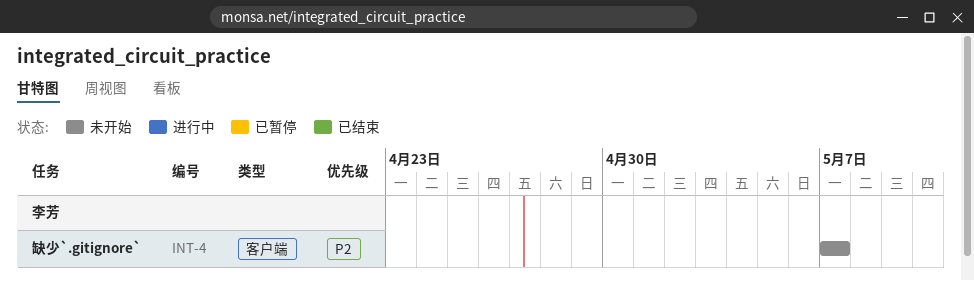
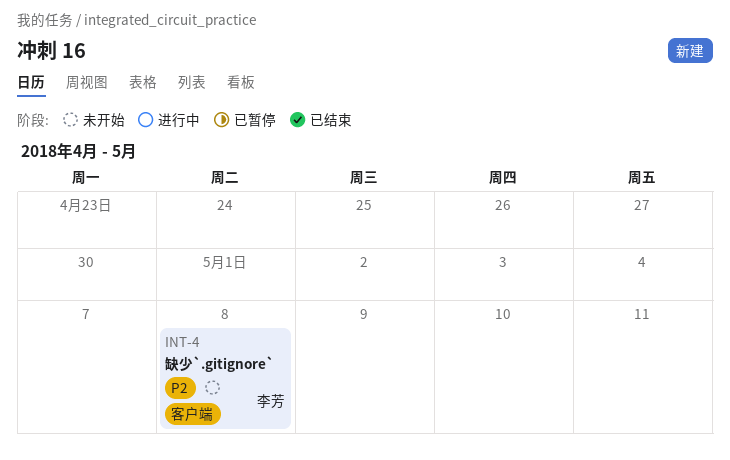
INT-4, due: May 7 -> May 8

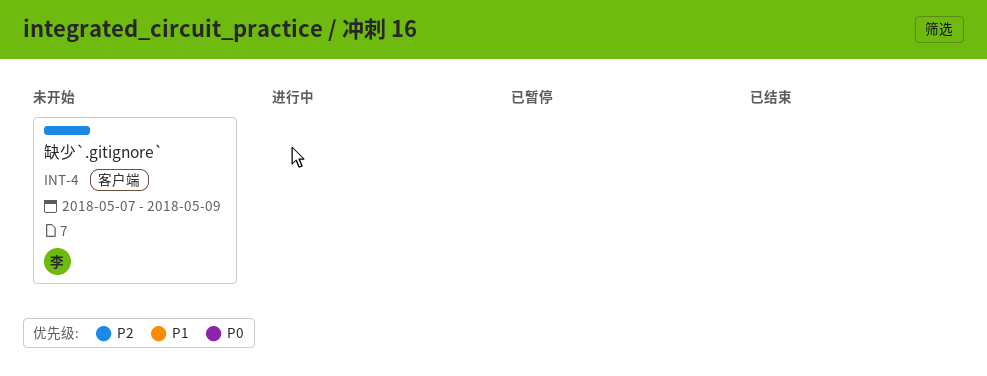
INT-4, due: May 8 -> May 9

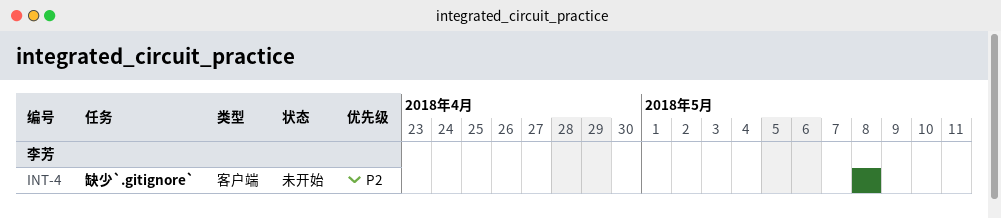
INT-4, start: May 7 -> May 8
INT-4, due: May 9 -> May 8

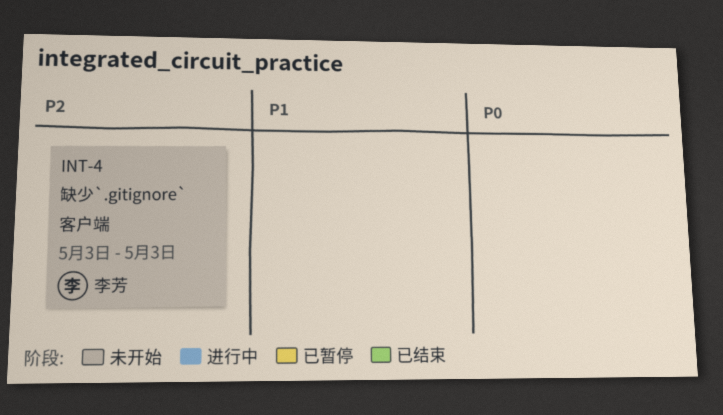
INT-4, start: May 8 -> May 3
INT-4, due: May 8 -> May 3

